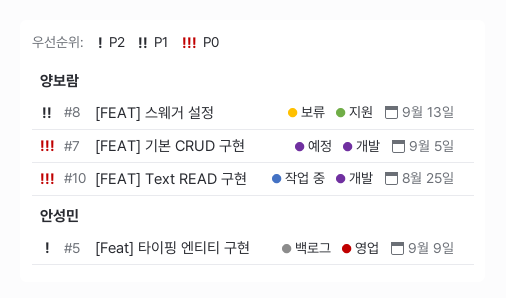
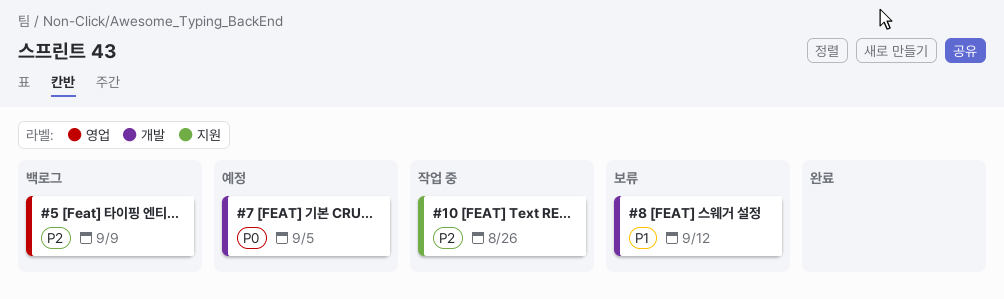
#8, label: 지원 -> 개발
#8, due: Sep 13 -> Sep 12
#10, priority: P0 -> P2
#10, label: 개발 -> 지원
#10, due: Aug 25 -> Aug 26

